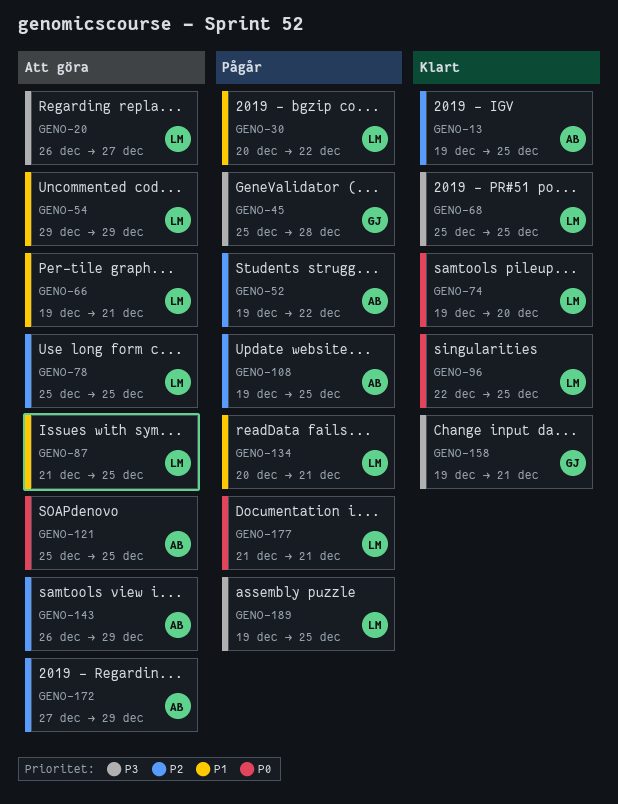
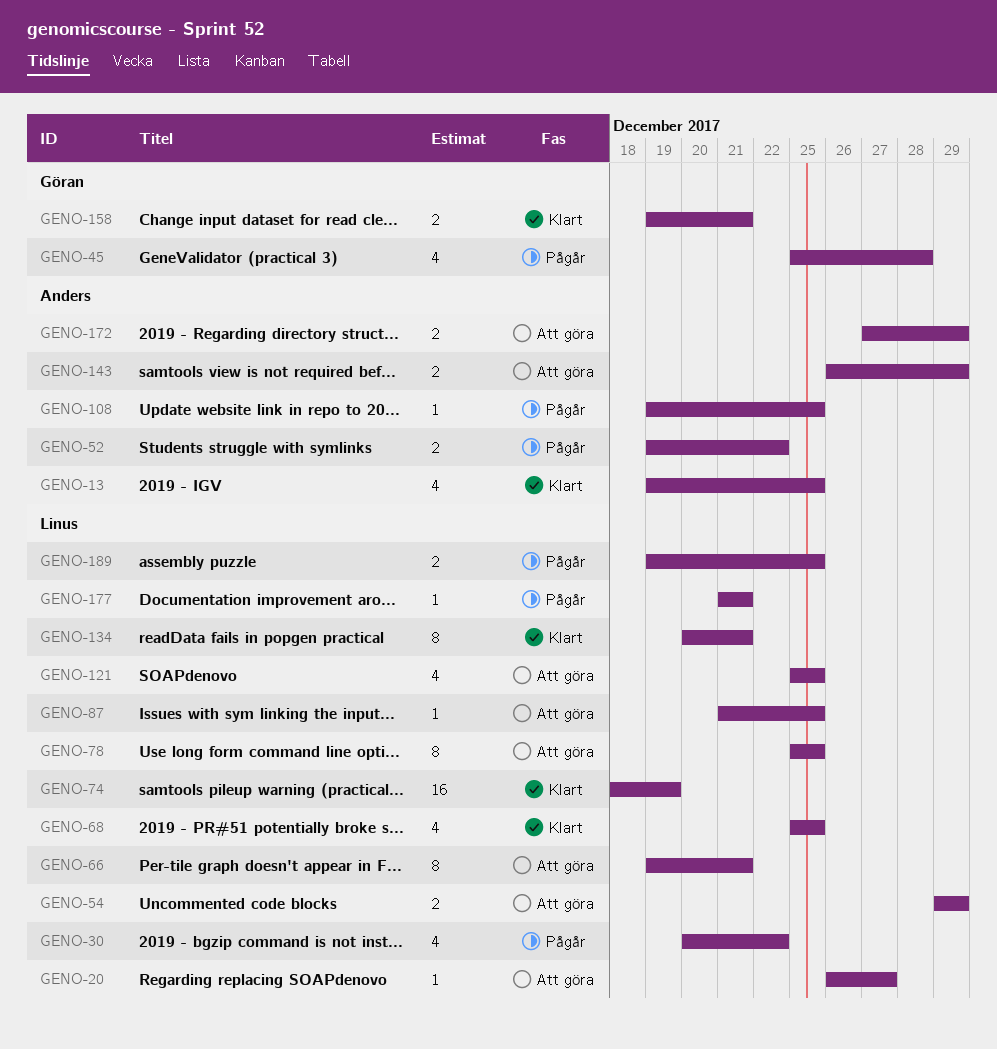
GENO-74, start: Dec 19 -> Dec 18
GENO-74, due: Dec 20 -> Dec 19
GENO-96: present -> none
GENO-121, owner: Anders -> Linus
GENO-134, status: Pågår -> Klart

